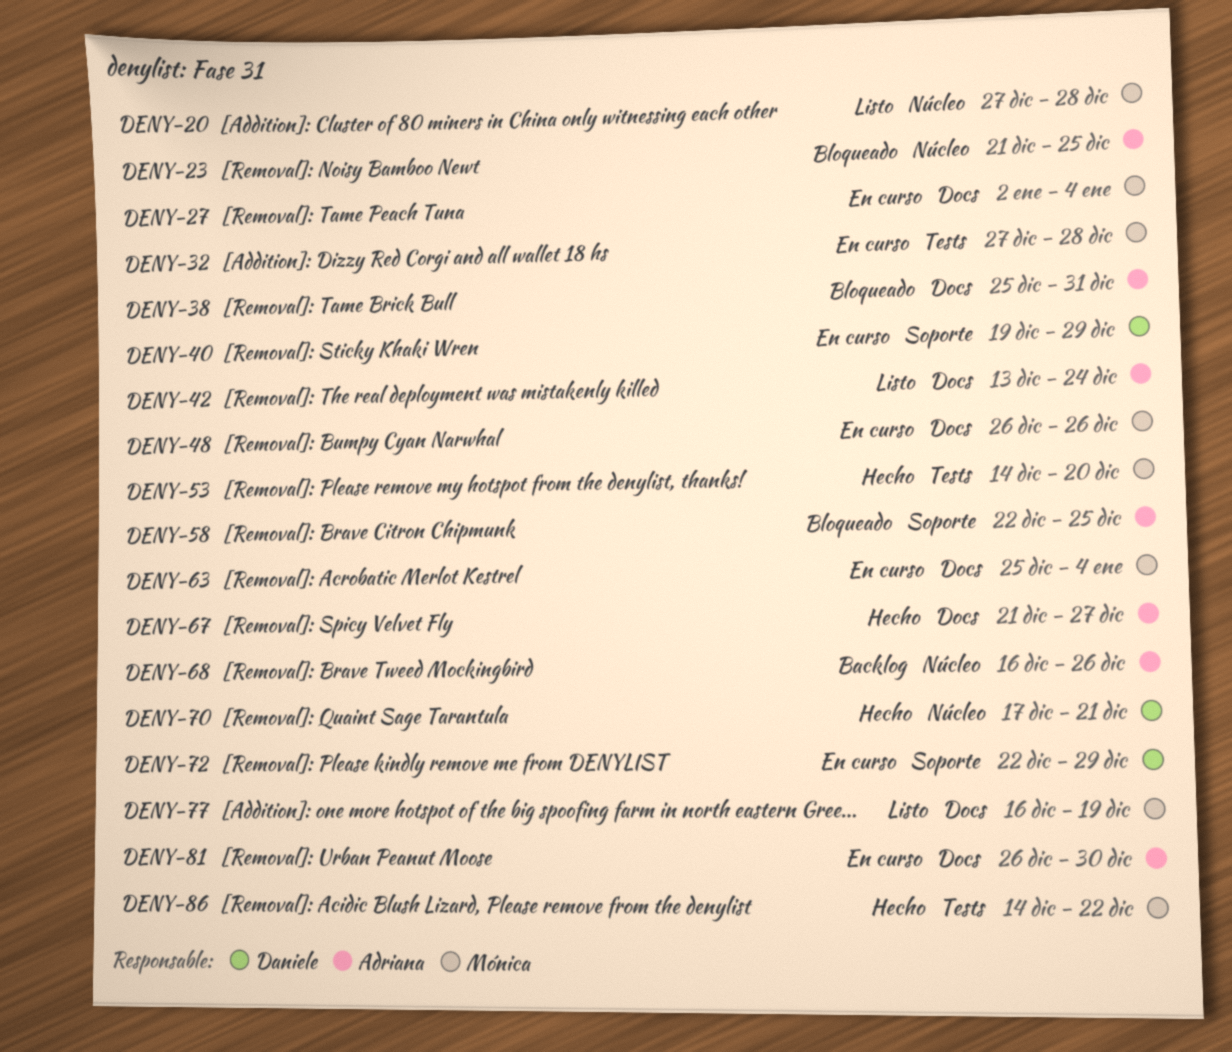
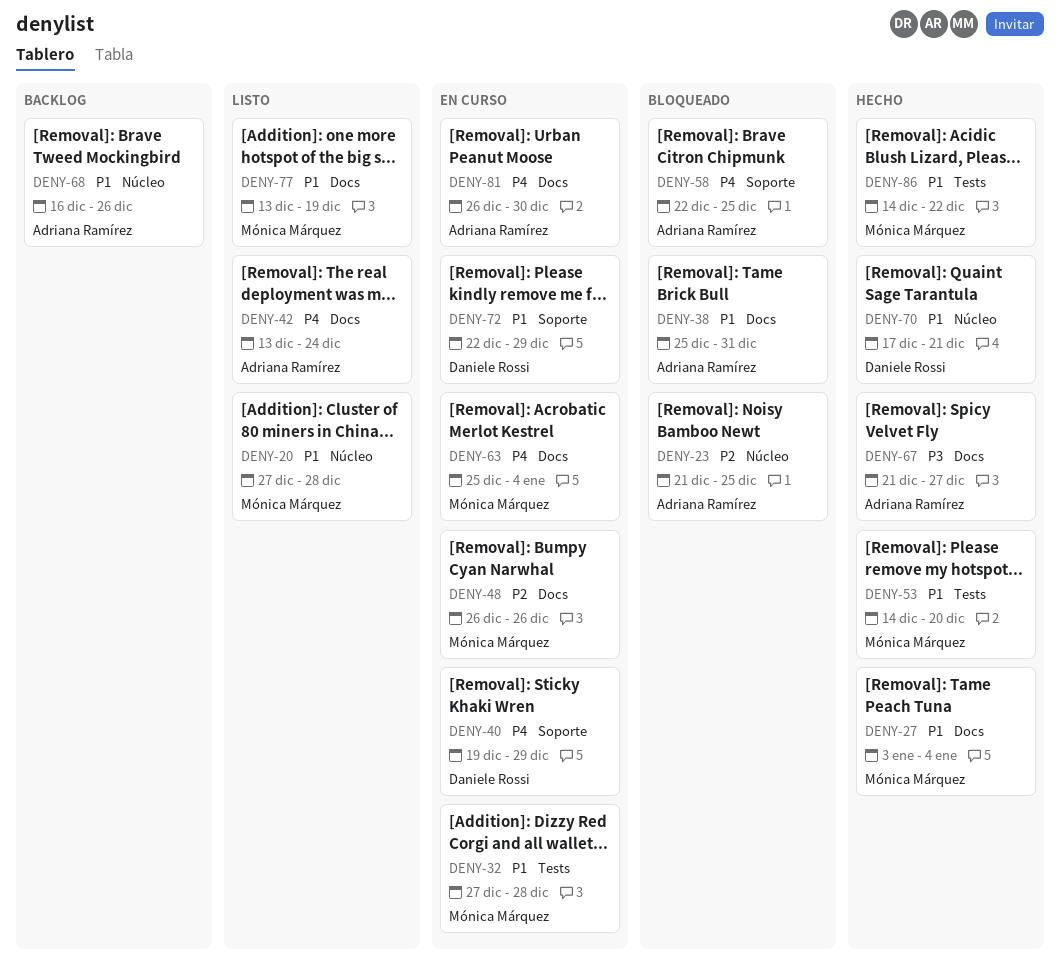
DENY-27, status: En curso -> Hecho
DENY-27, start: Jan 2 -> Jan 3
DENY-77, start: Dec 16 -> Dec 13

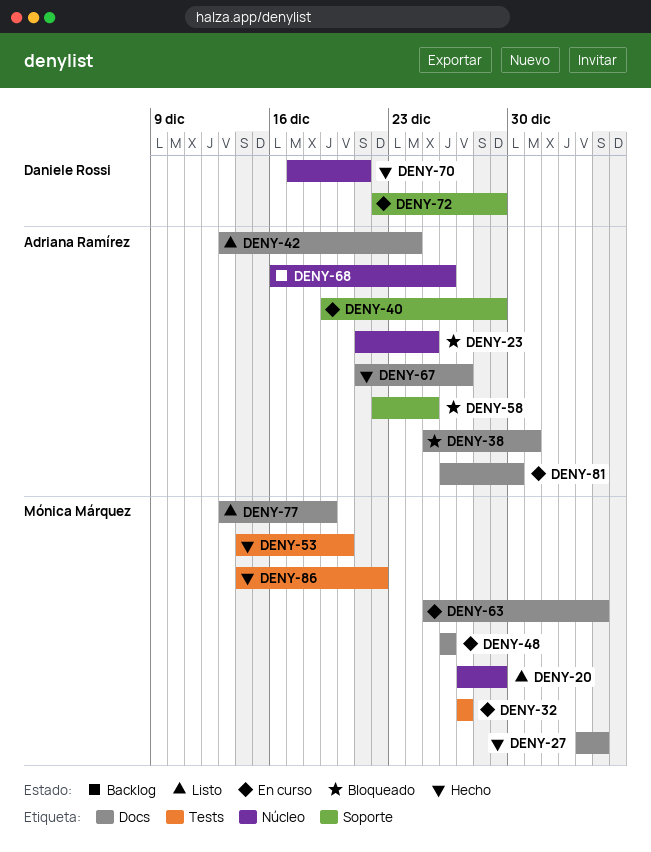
DENY-20, due: Dec 28 -> Dec 29
DENY-32, due: Dec 28 -> Dec 27
DENY-40, owner: Daniele Rossi -> Adriana Ramírez

